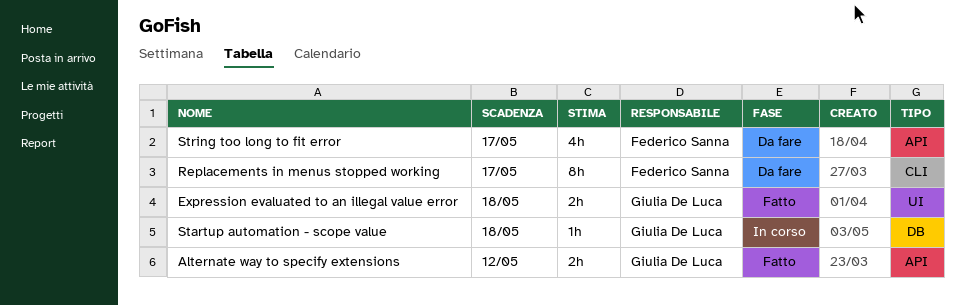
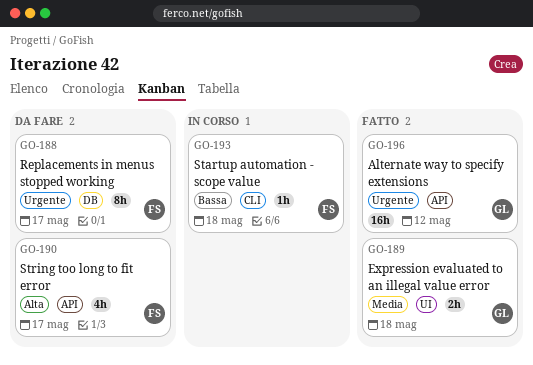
Alternate way to specify extensions, estimate: 2h -> 16h
Replacements in menus stopped working, label: CLI -> DB
Startup automation - scope value, owner: Giulia De Luca -> Federico Sanna
Startup automation - scope value, label: DB -> CLI

